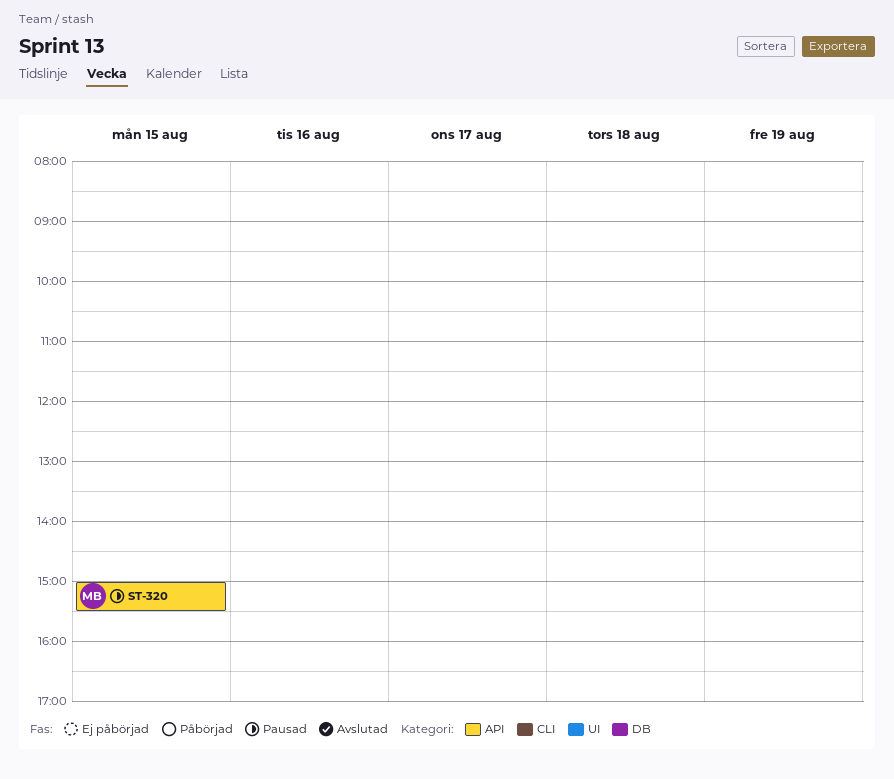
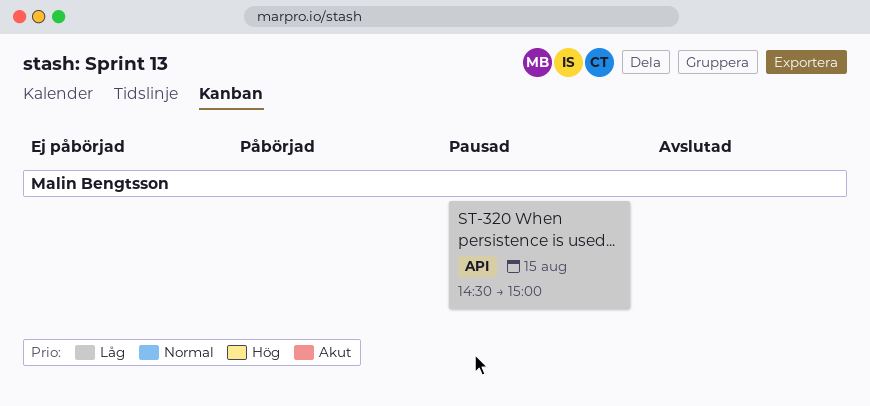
ST-320, begins: 15:00 -> 14:30
ST-320, ends: 15:30 -> 15:00

